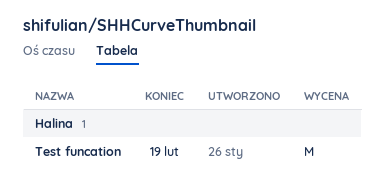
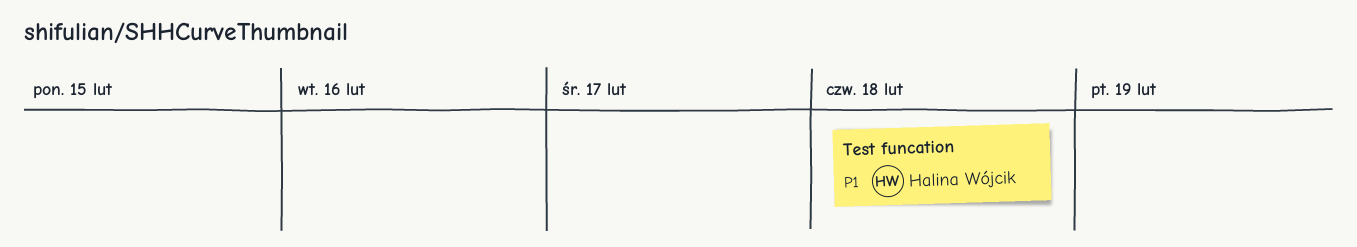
Test funcation, due: Feb 19 -> Feb 18

